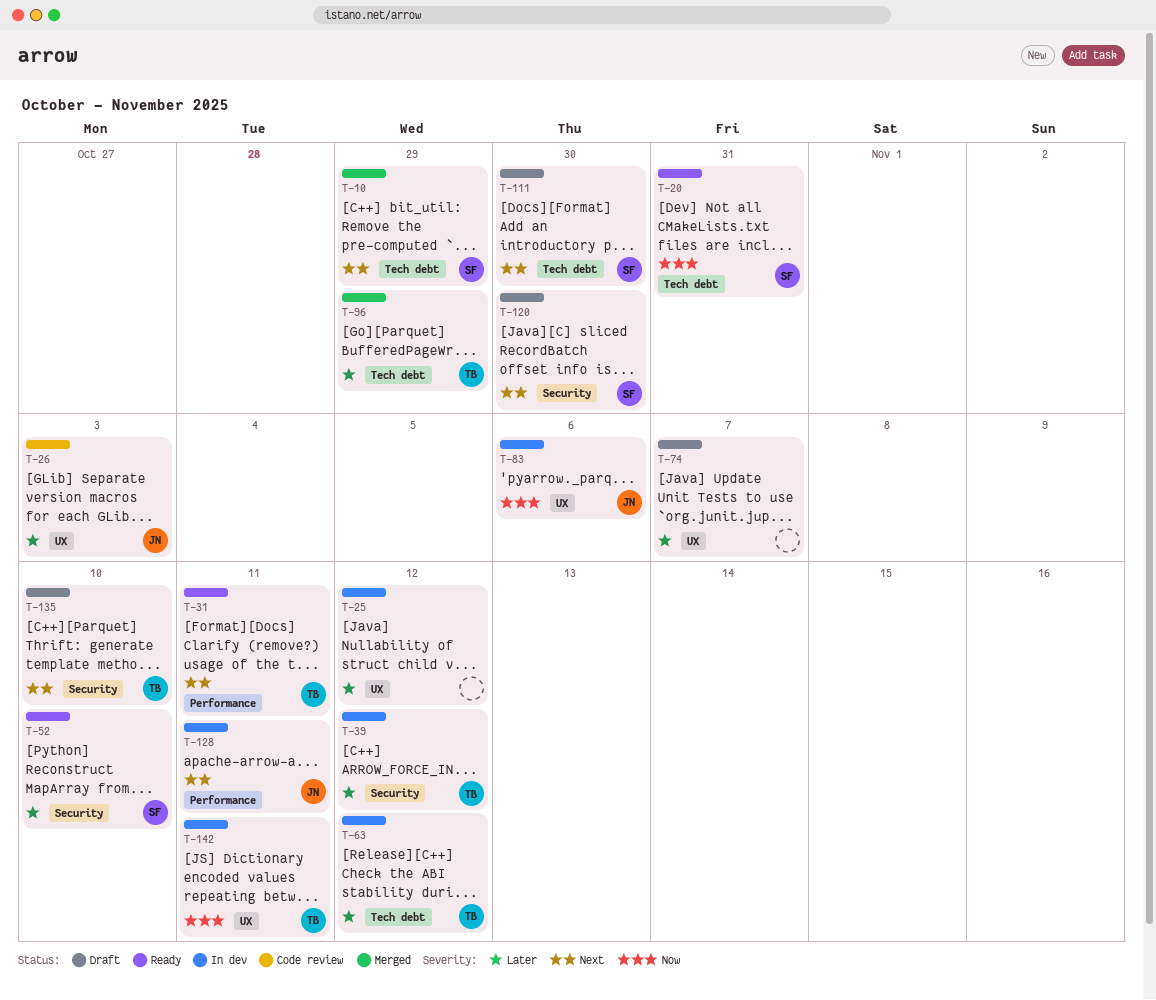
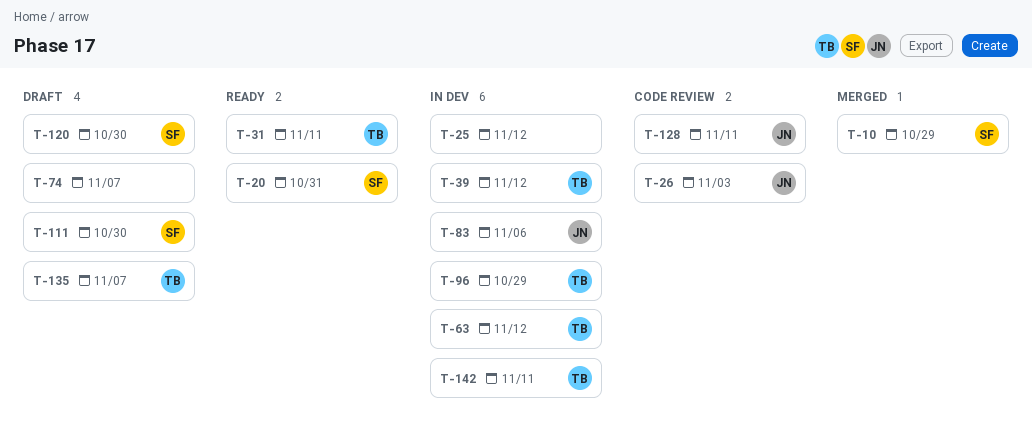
T-52: present -> none
T-96, status: Merged -> In dev
T-128, status: In dev -> Code review
T-135, due: Nov 10 -> Nov 7

